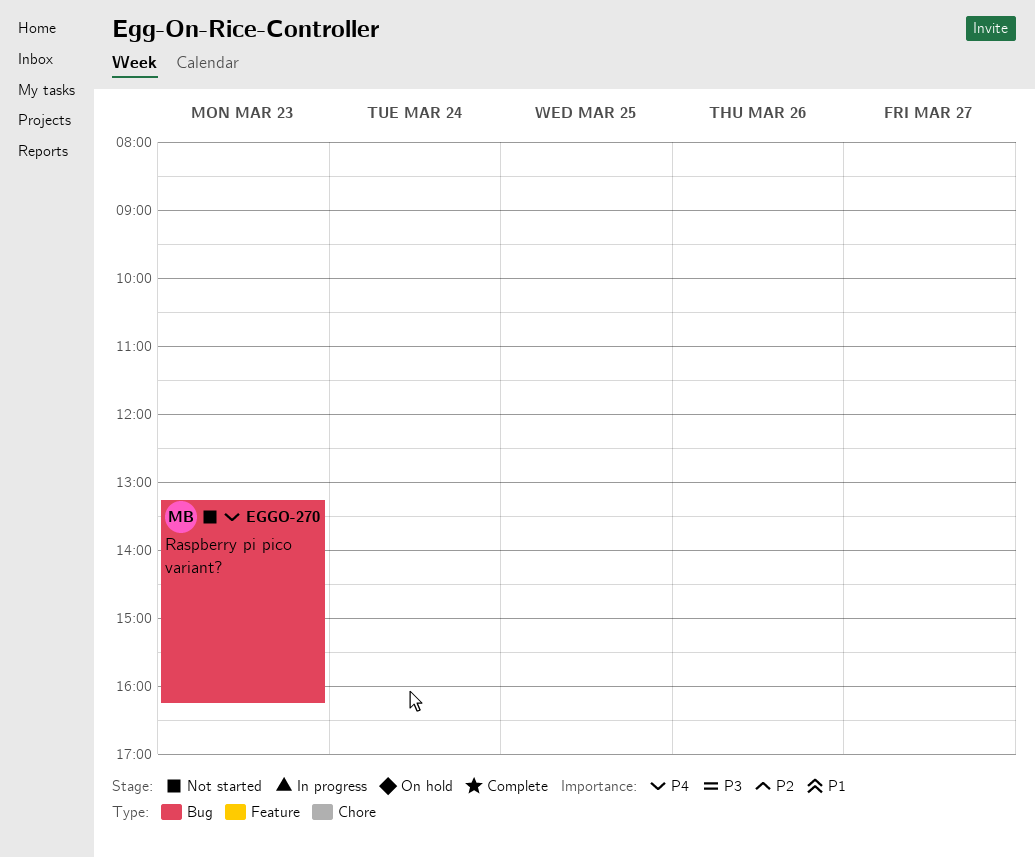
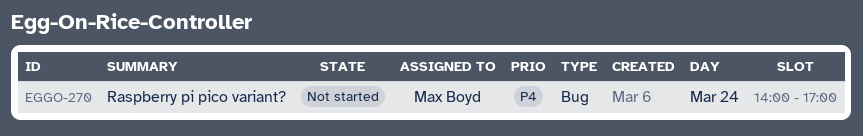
EGGO-270, day: Mar 23 -> Mar 24
EGGO-270, begins: 13:15 -> 14:00
EGGO-270, ends: 16:15 -> 17:00

